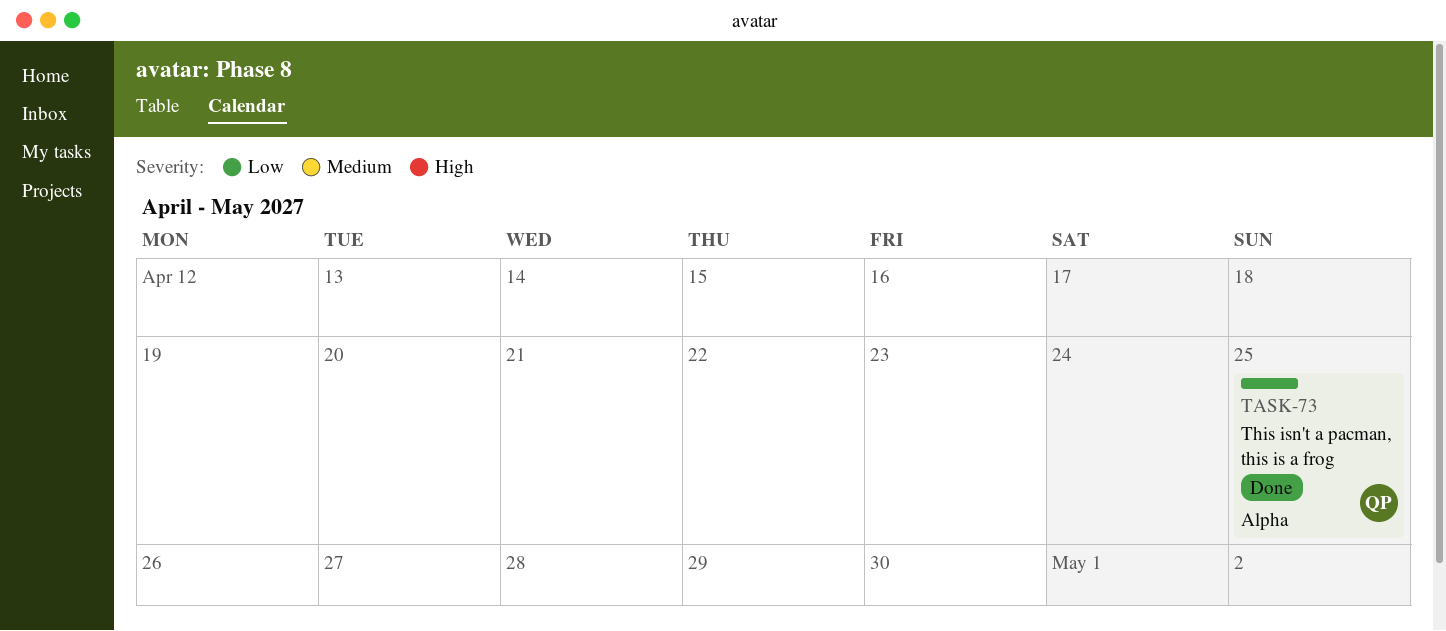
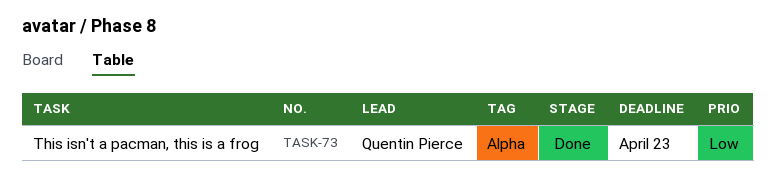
TASK-73, due: Apr 25 -> Apr 23

